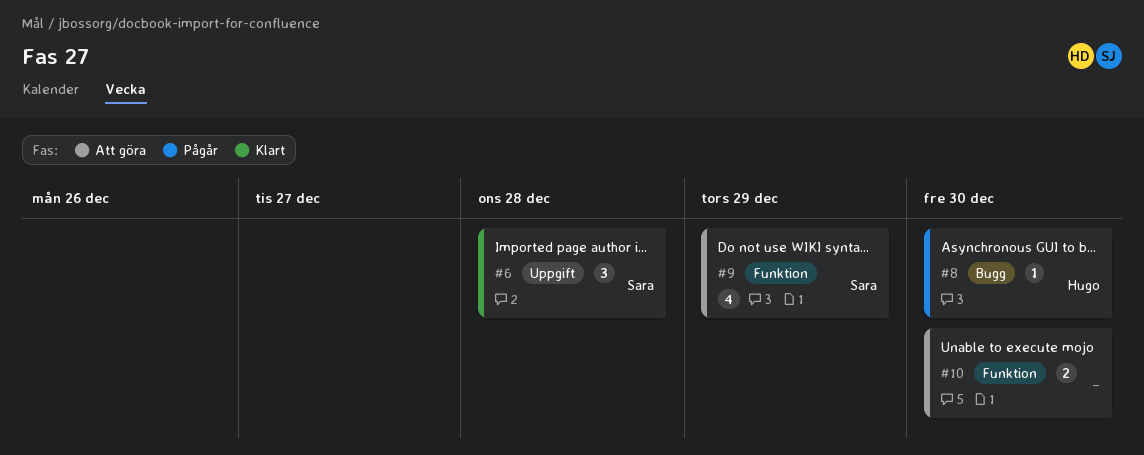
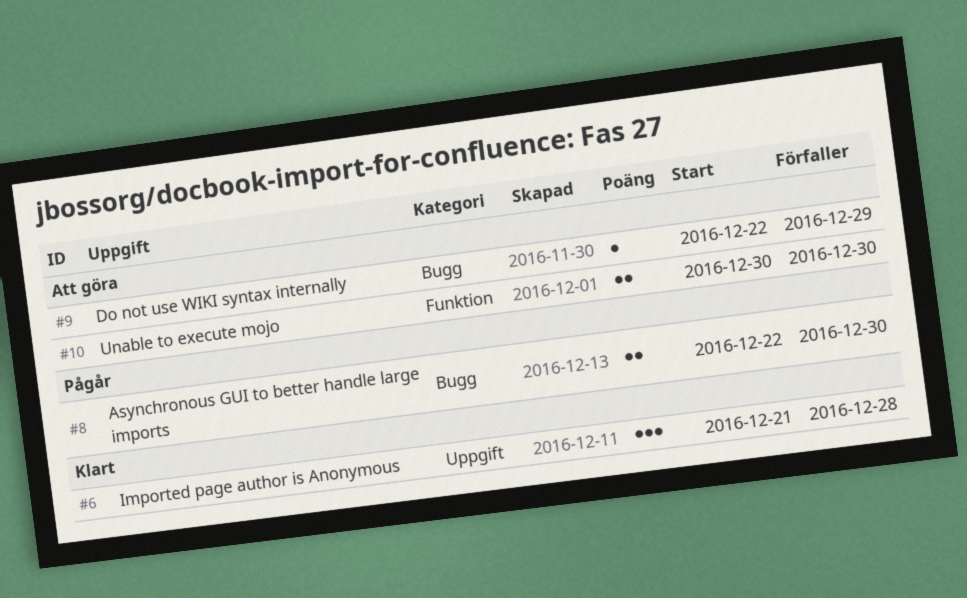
#8, estimate: 1 -> 2
#9, label: Funktion -> Bugg
#9, estimate: 4 -> 1

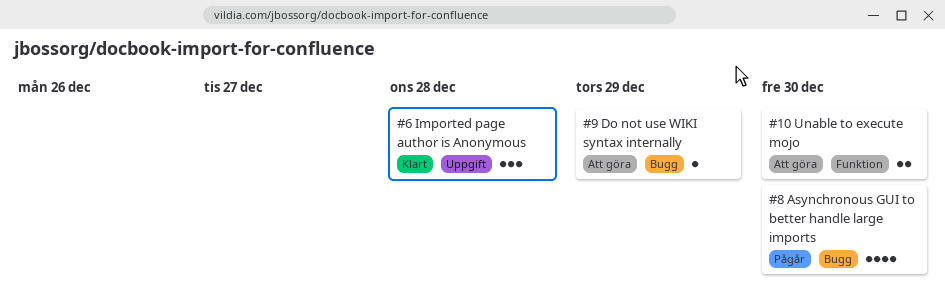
#8, estimate: 2 -> 4

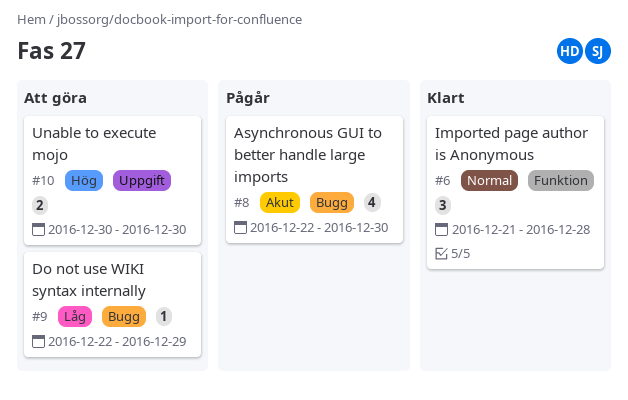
#6, label: Uppgift -> Funktion
#10, label: Funktion -> Uppgift

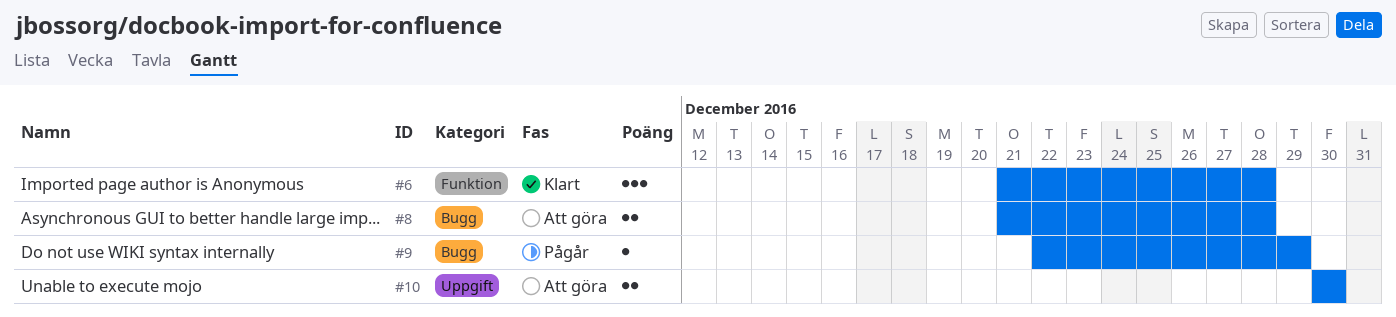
#8, status: Pågår -> Att göra
#8, estimate: 4 -> 2
#8, start: Dec 22 -> Dec 21
#8, due: Dec 30 -> Dec 28
#9, status: Att göra -> Pågår

